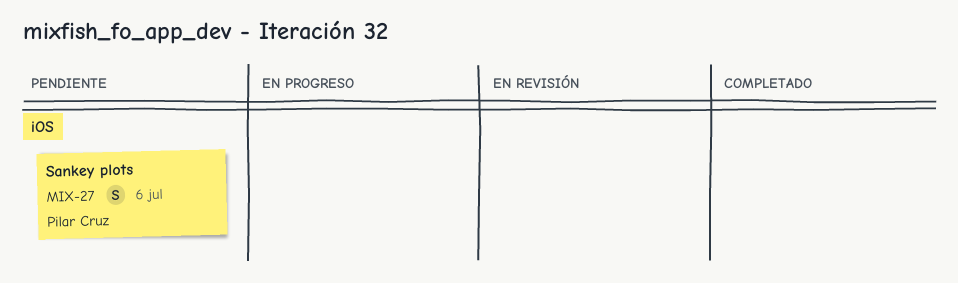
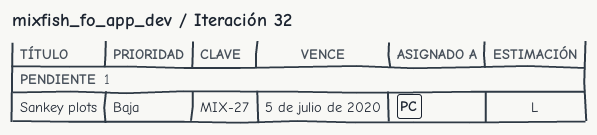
MIX-27, estimate: S -> L
MIX-27, due: Jul 6 -> Jul 5

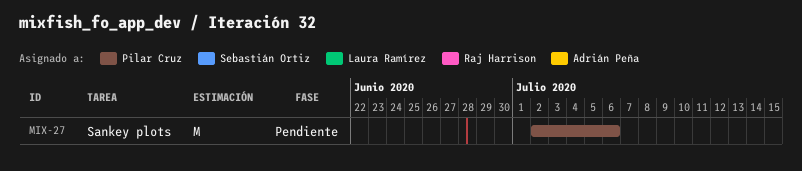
MIX-27, estimate: L -> M
MIX-27, due: Jul 5 -> Jul 6

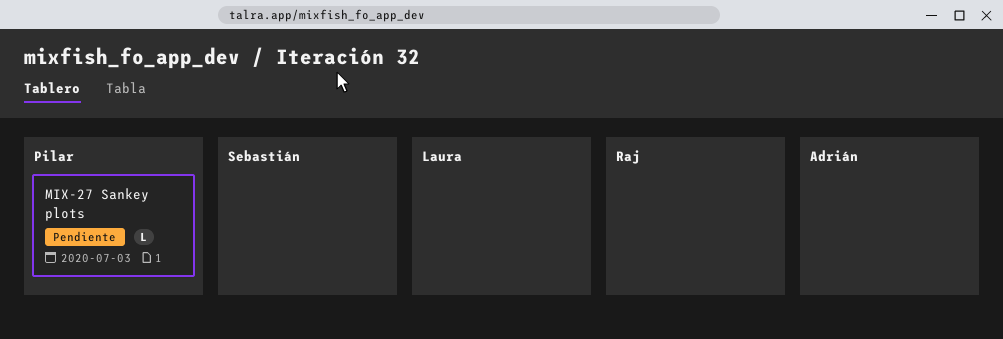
MIX-27, estimate: M -> L
MIX-27, due: Jul 6 -> Jul 3

